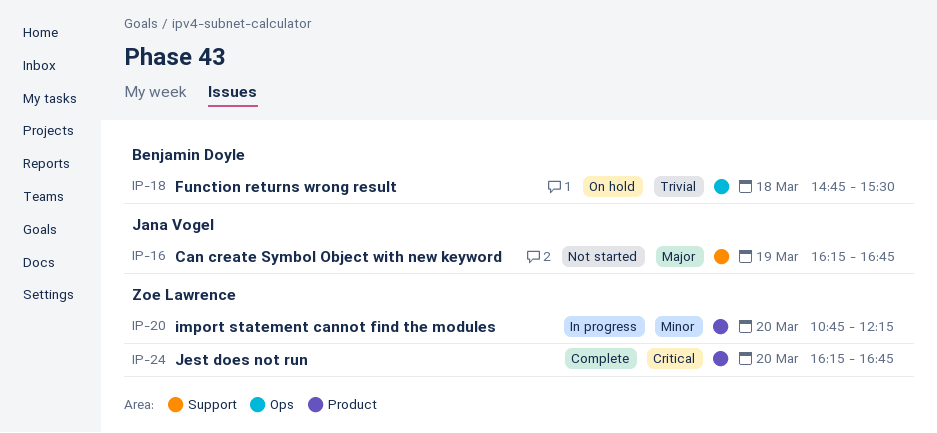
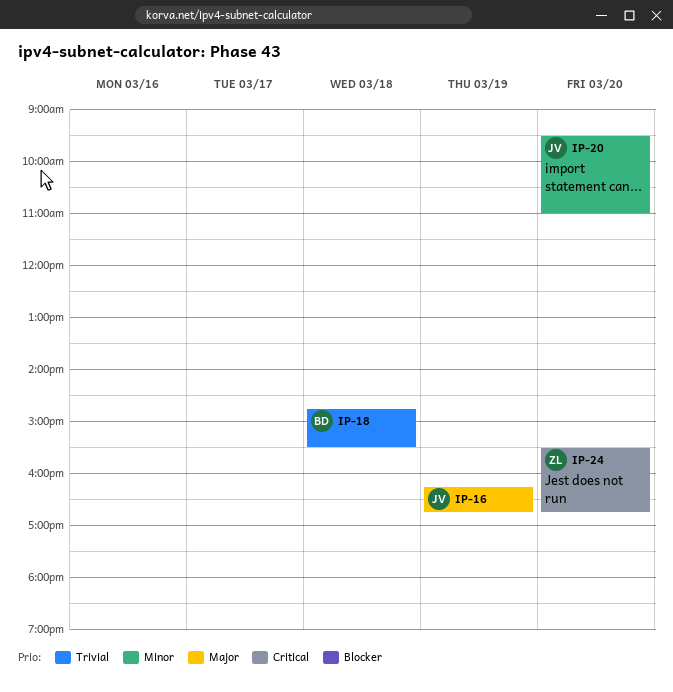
IP-20, owner: Zoe Lawrence -> Jana Vogel
IP-20, begins: 10:45 -> 09:30
IP-20, ends: 12:15 -> 11:00
IP-24, begins: 16:15 -> 15:30

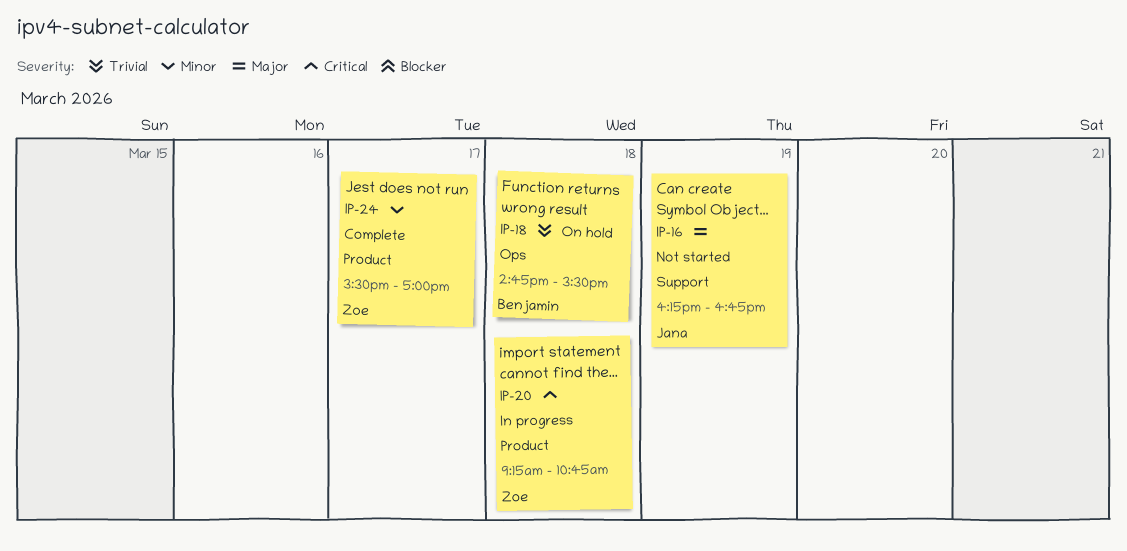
IP-20, owner: Jana -> Zoe
IP-20, priority: Minor -> Critical
IP-20, day: Mar 20 -> Mar 18
IP-20, begins: 09:30 -> 09:15
IP-20, ends: 11:00 -> 10:45
IP-24, priority: Critical -> Minor
IP-24, day: Mar 20 -> Mar 17
IP-24, ends: 16:45 -> 17:00

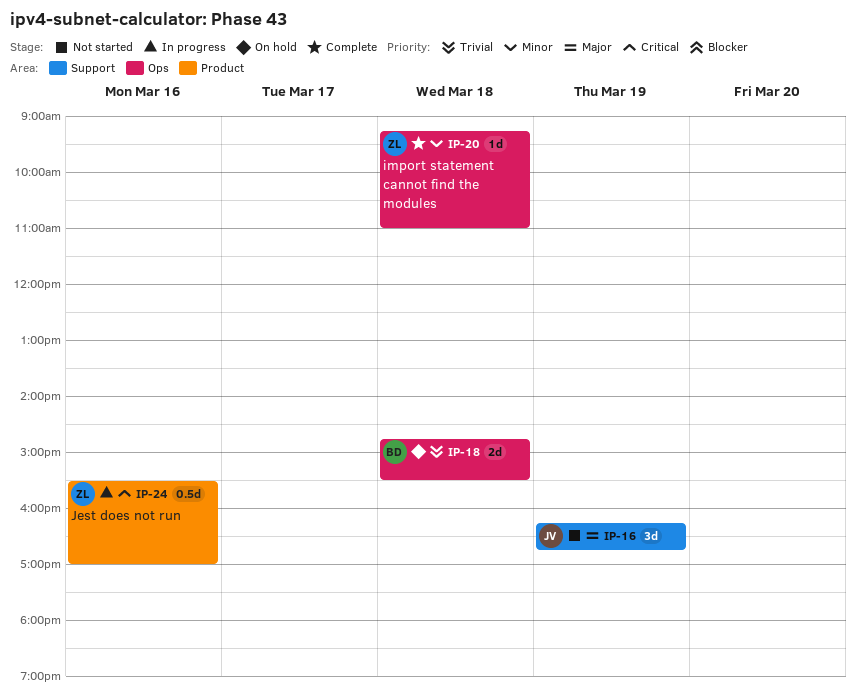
IP-20, status: In progress -> Complete
IP-20, priority: Critical -> Minor
IP-20, label: Product -> Ops
IP-20, ends: 10:45 -> 11:00
IP-24, status: Complete -> In progress
IP-24, priority: Minor -> Critical
IP-24, day: Mar 17 -> Mar 16

